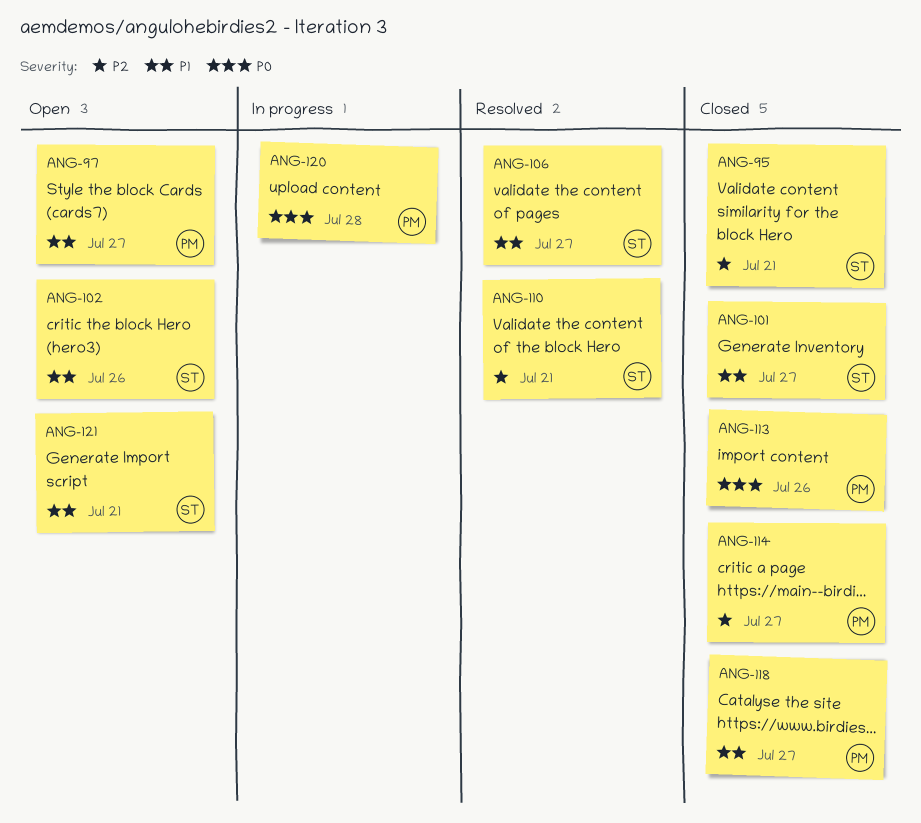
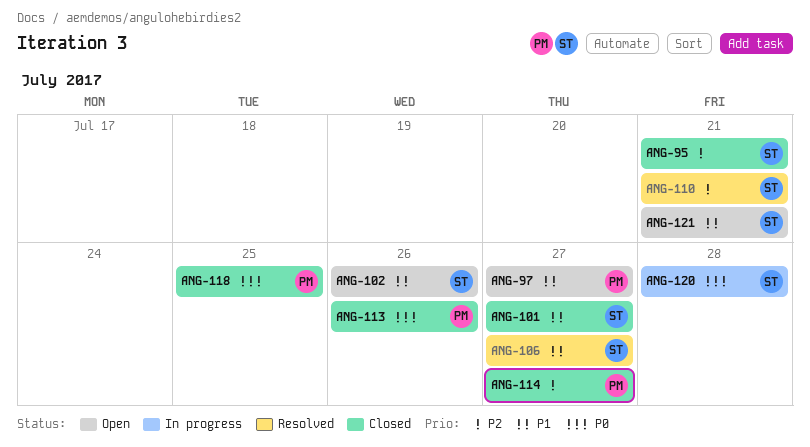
ANG-118, priority: P1 -> P0
ANG-118, due: Jul 27 -> Jul 25
ANG-120, owner: PM -> ST

